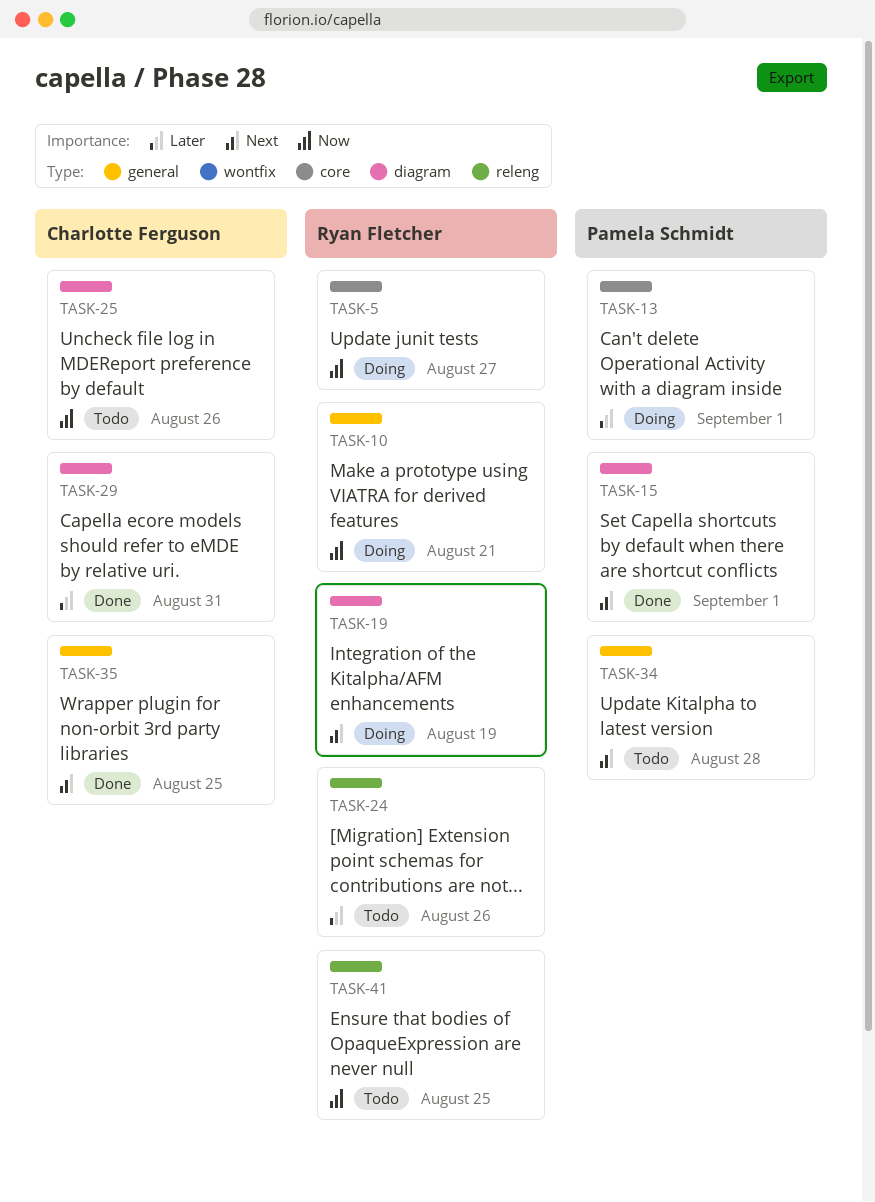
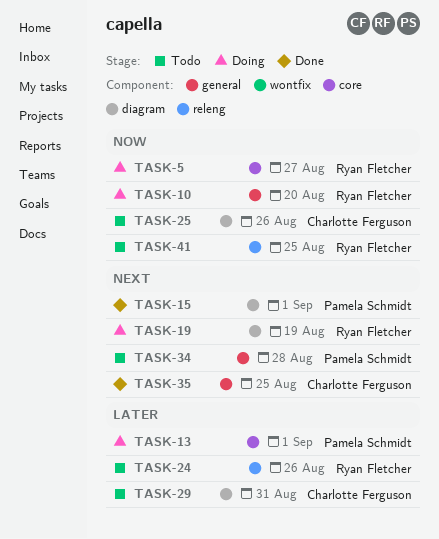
TASK-10, due: Aug 21 -> Aug 20
TASK-29, status: Done -> Todo

